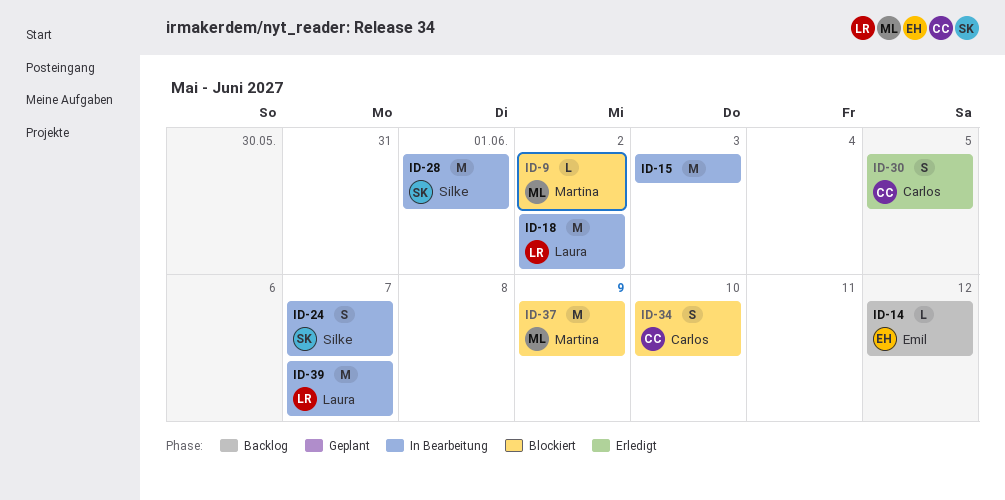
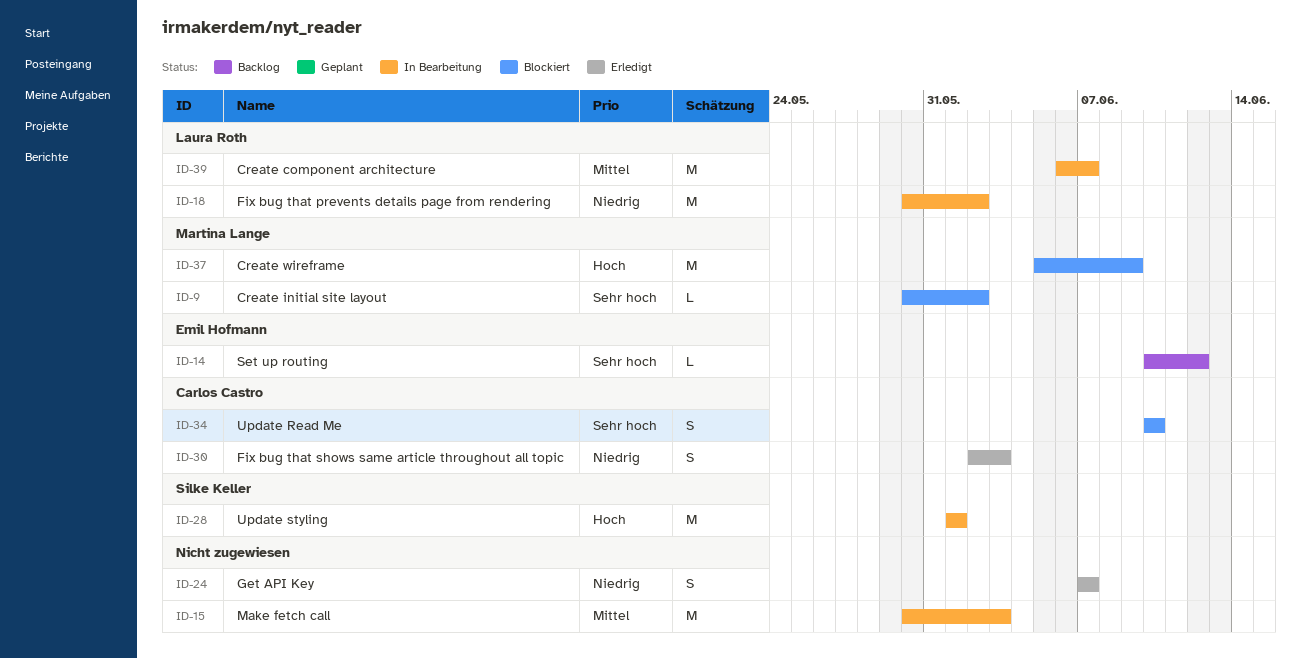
ID-24, status: In Bearbeitung -> Erledigt
ID-24, owner: Silke Keller -> none
ID-30, due: Jun 5 -> Jun 3

